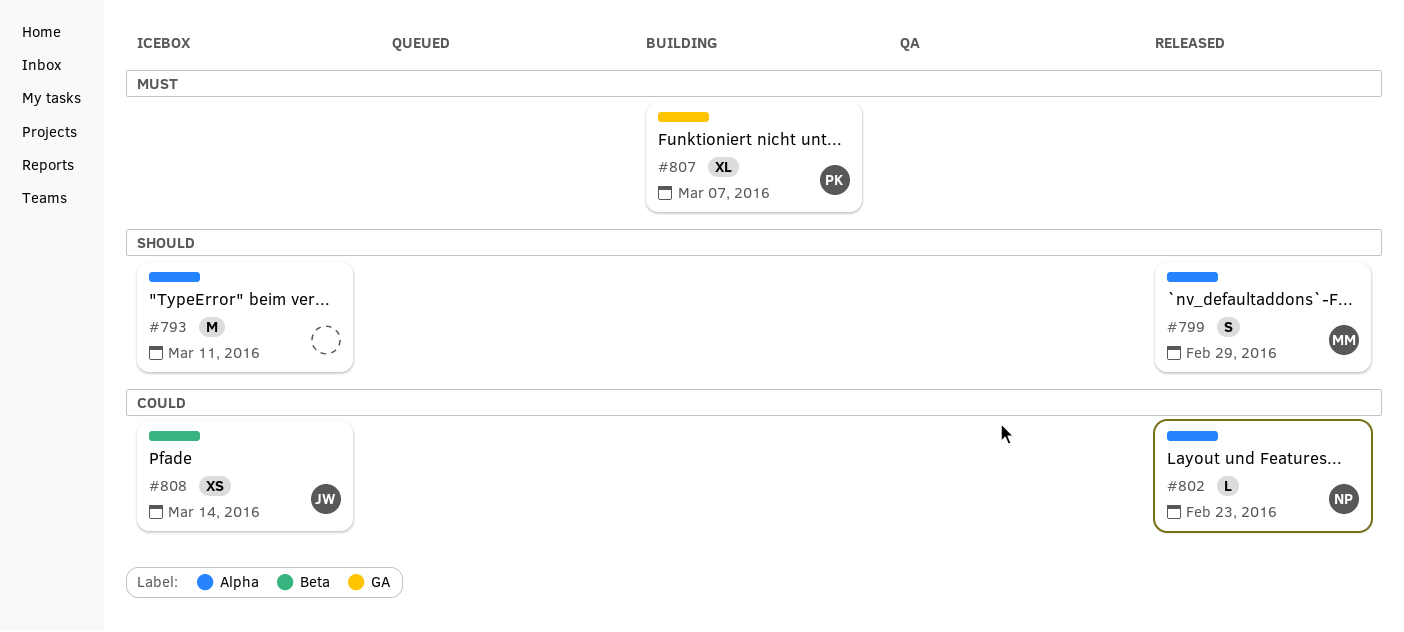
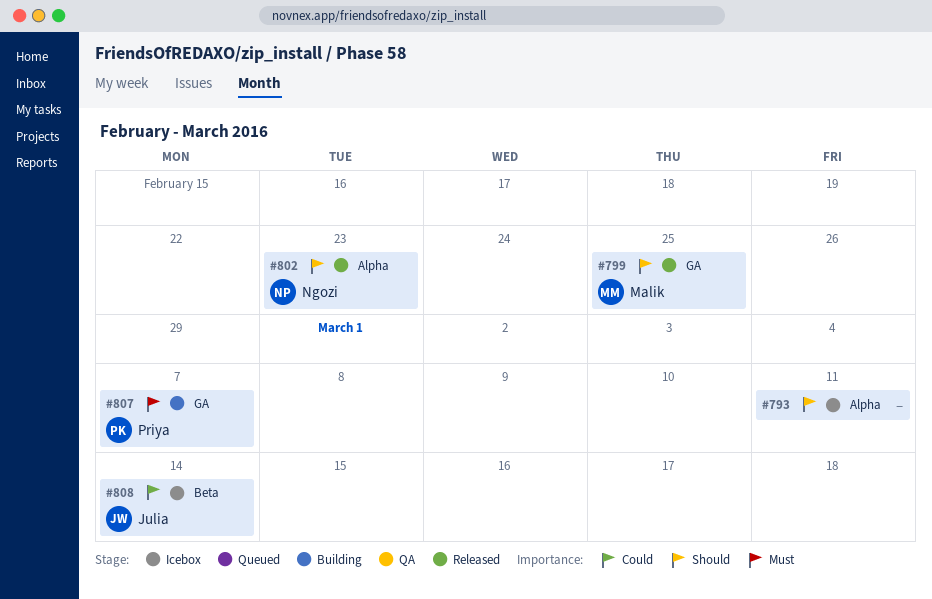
#799, label: Alpha -> GA
#799, due: Feb 29 -> Feb 25
#802, priority: Could -> Should

